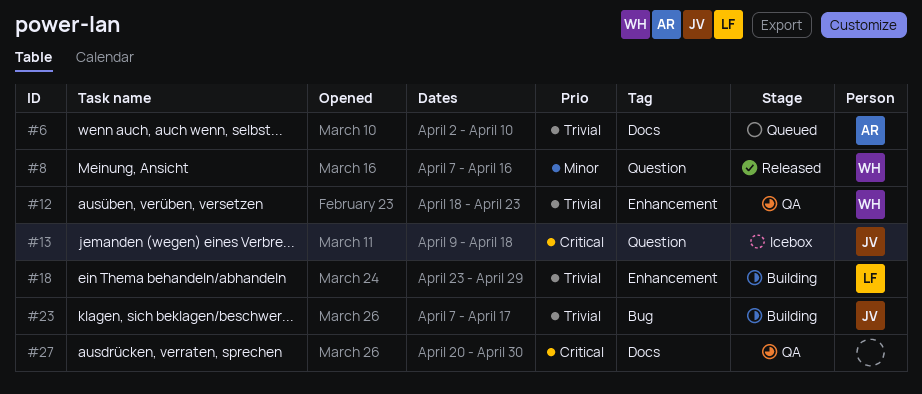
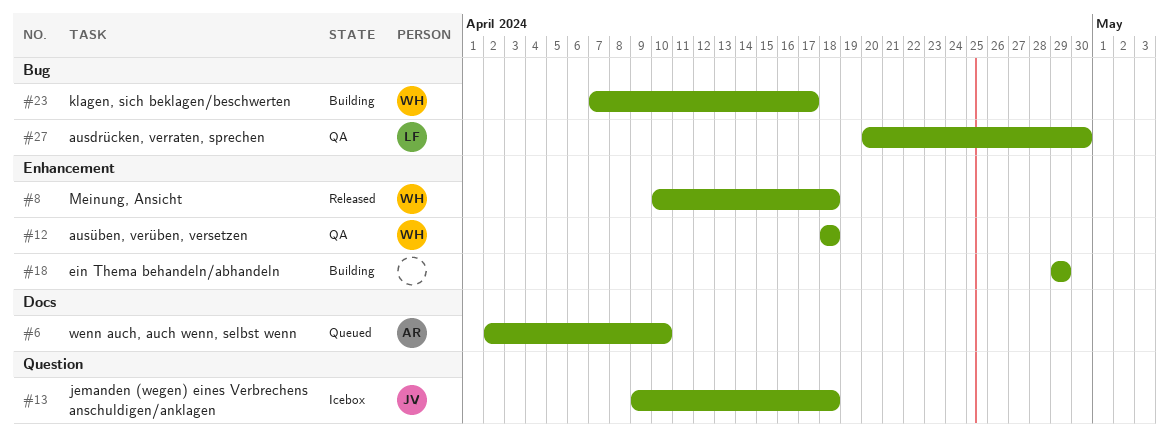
#8, label: Question -> Enhancement
#8, start: Apr 7 -> Apr 10
#8, due: Apr 16 -> Apr 18
#12, due: Apr 23 -> Apr 18
#18, owner: LF -> none
#18, start: Apr 23 -> Apr 29
#23, owner: JV -> WH
#27, owner: none -> LF
#27, label: Docs -> Bug

